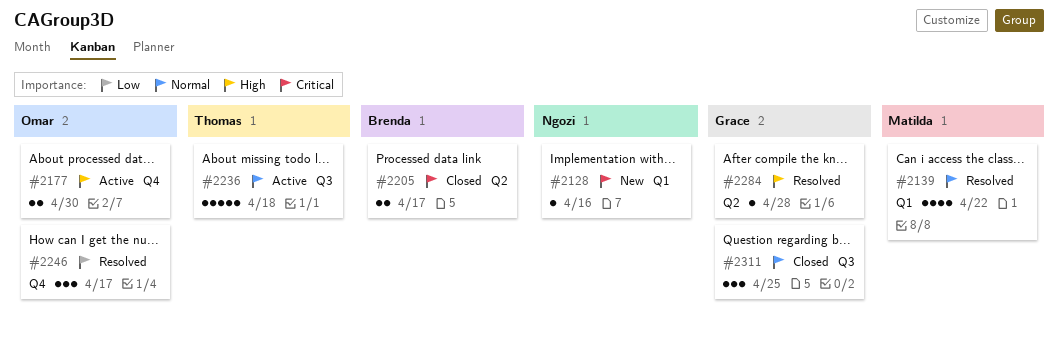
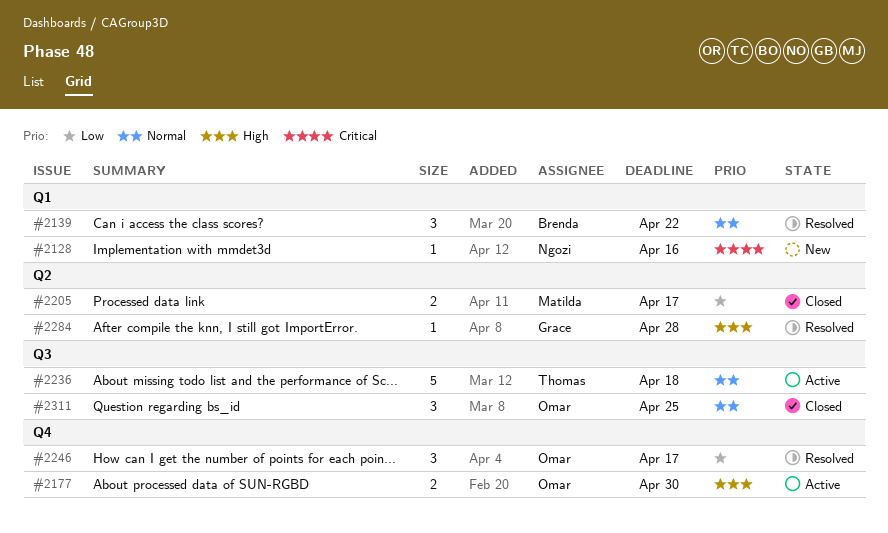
#2139, owner: Matilda -> Brenda
#2139, estimate: 4 -> 3
#2205, owner: Brenda -> Matilda
#2205, priority: Critical -> Low
#2311, owner: Grace -> Omar

